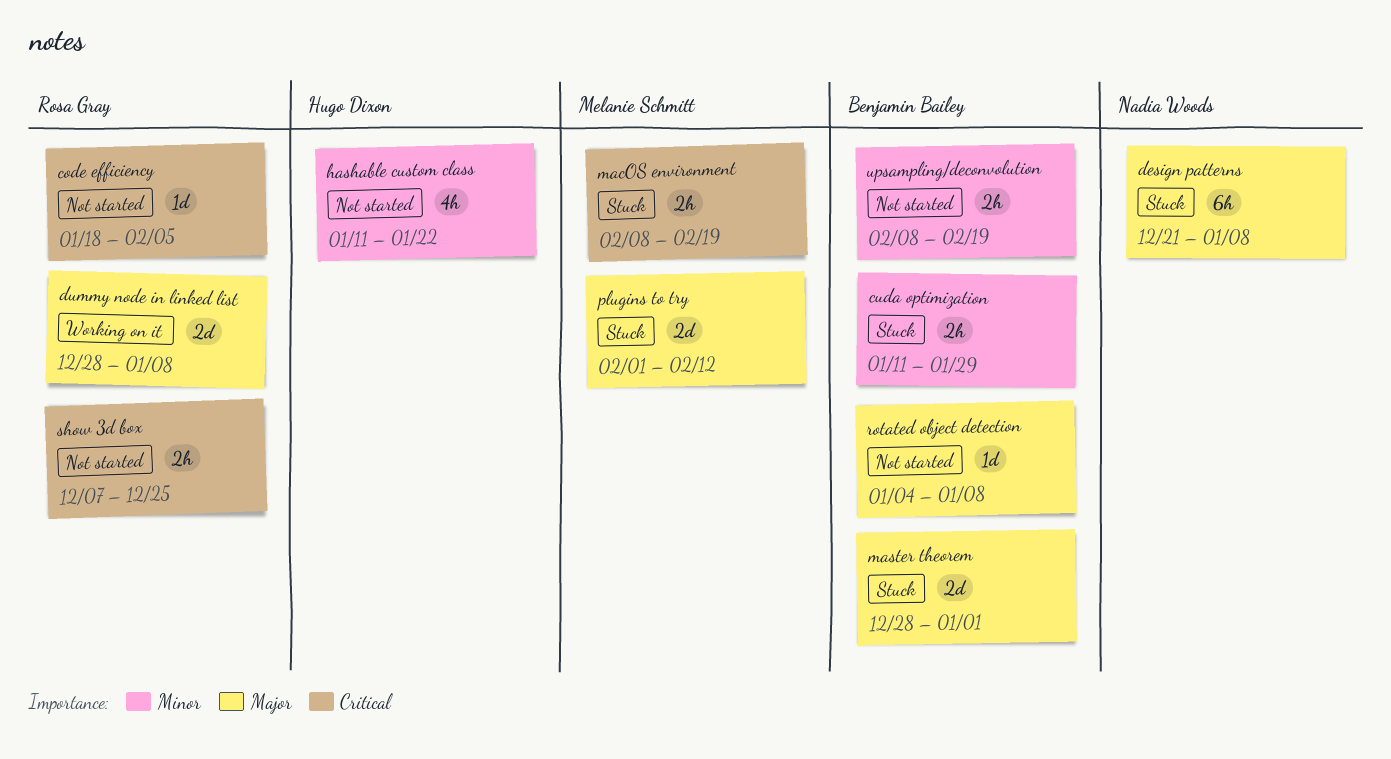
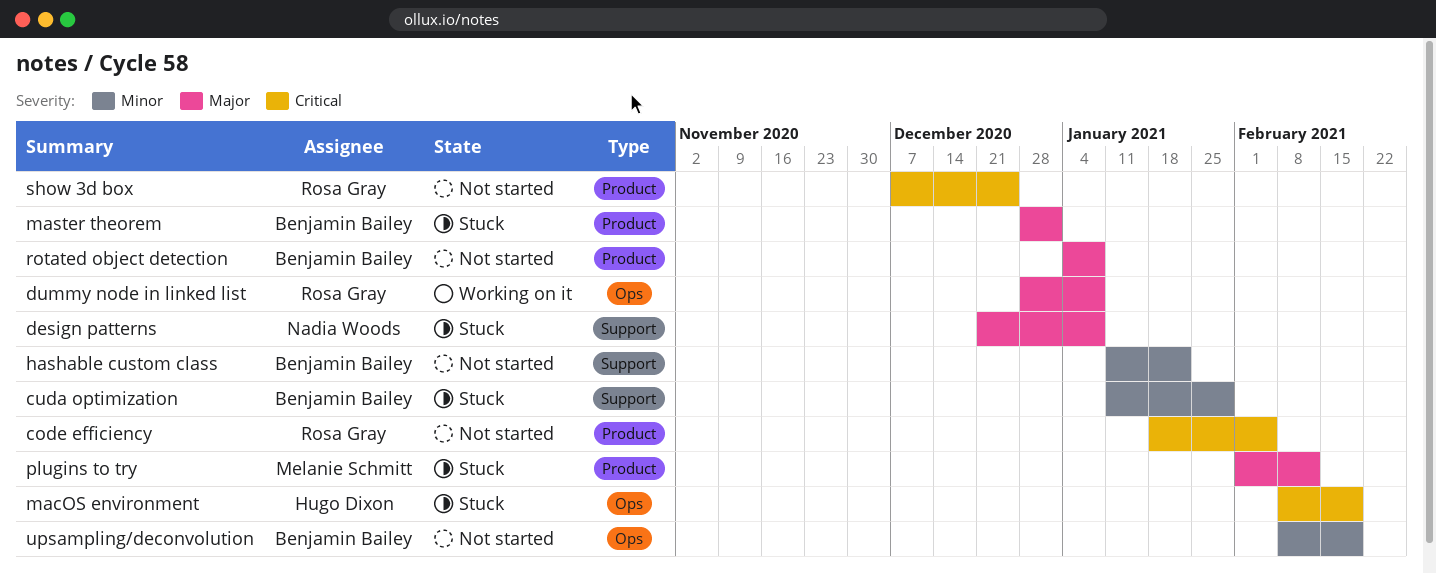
hashable custom class, owner: Hugo Dixon -> Benjamin Bailey
macOS environment, owner: Melanie Schmitt -> Hugo Dixon

